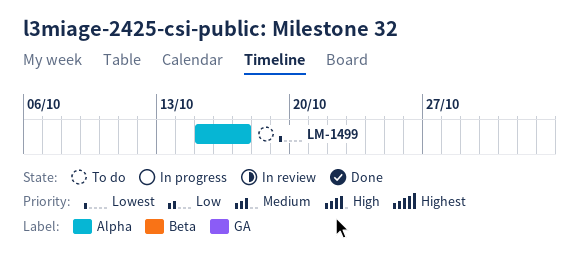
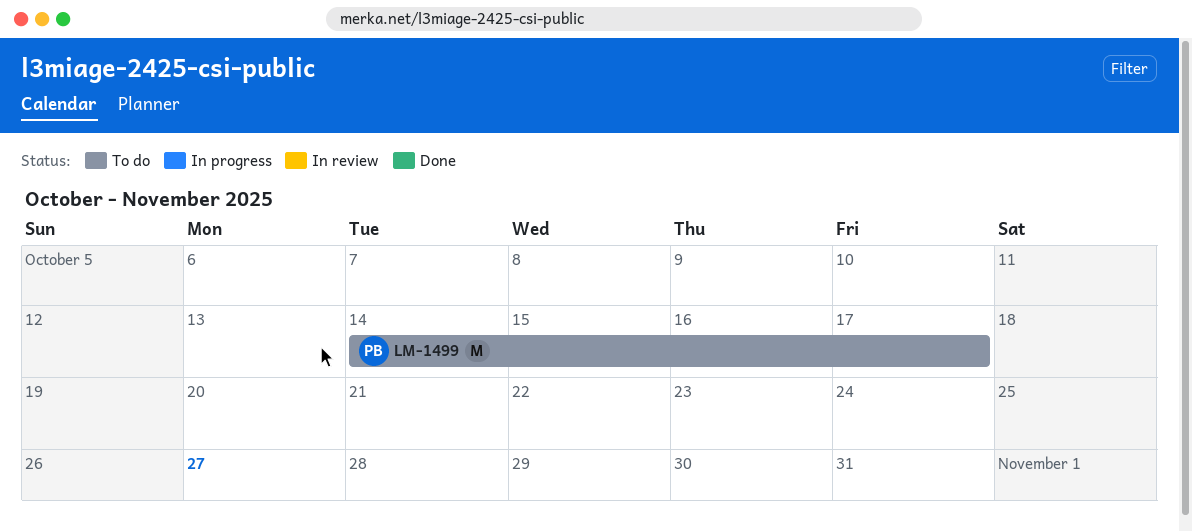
LM-1499, start: Oct 15 -> Oct 14

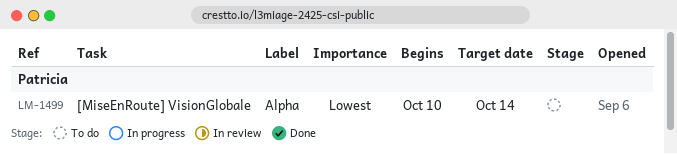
LM-1499, start: Oct 14 -> Oct 10
LM-1499, due: Oct 17 -> Oct 14

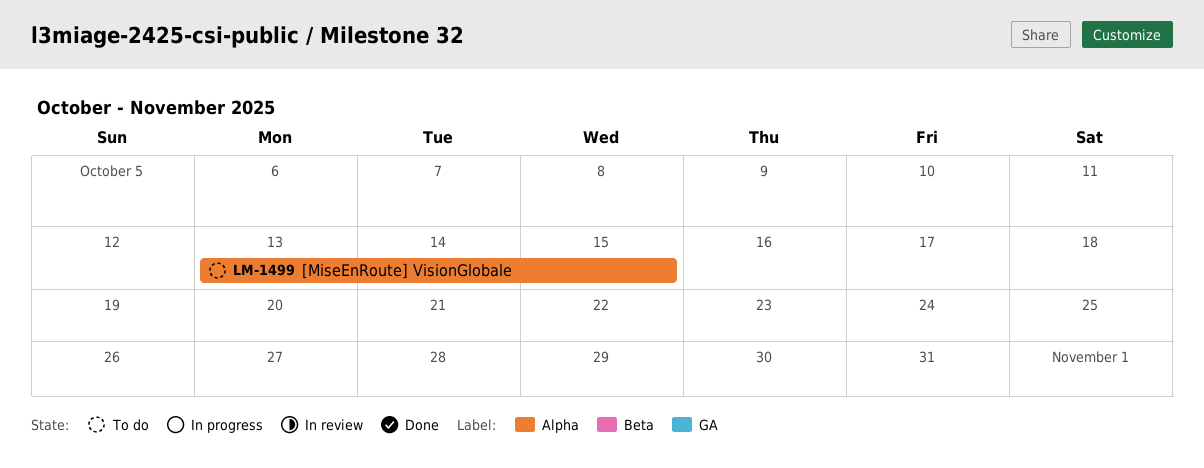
LM-1499, start: Oct 10 -> Oct 13
LM-1499, due: Oct 14 -> Oct 15

